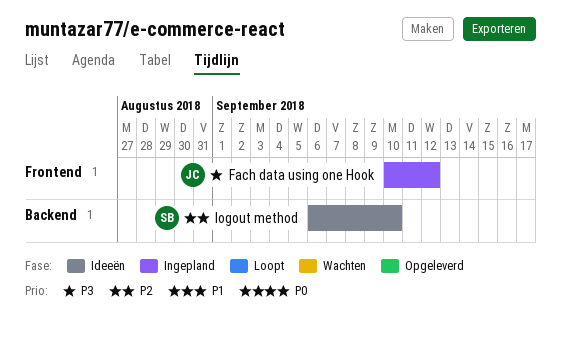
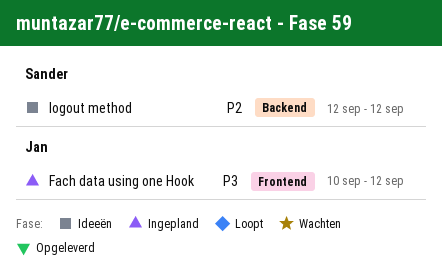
logout method, start: Sep 6 -> Sep 12
logout method, due: Sep 10 -> Sep 12

